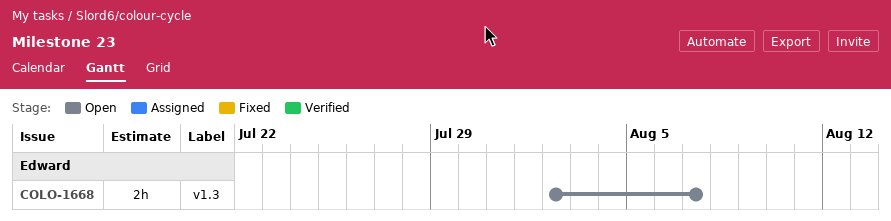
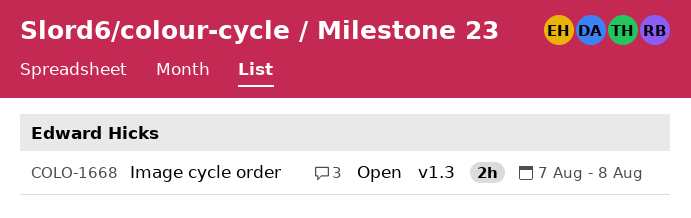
COLO-1668, start: Aug 2 -> Aug 7
COLO-1668, due: Aug 7 -> Aug 8

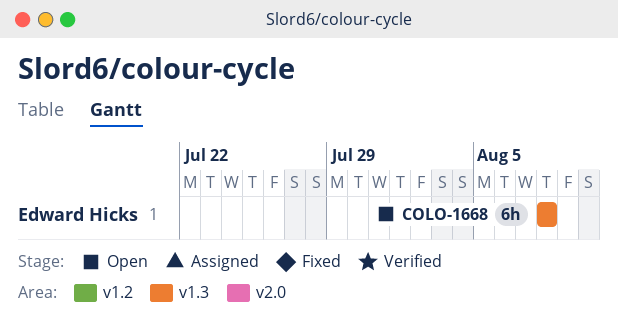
COLO-1668, estimate: 2h -> 6h
COLO-1668, start: Aug 7 -> Aug 8

